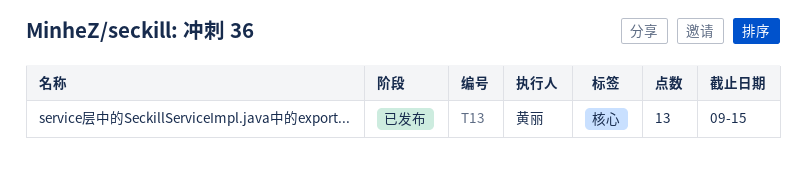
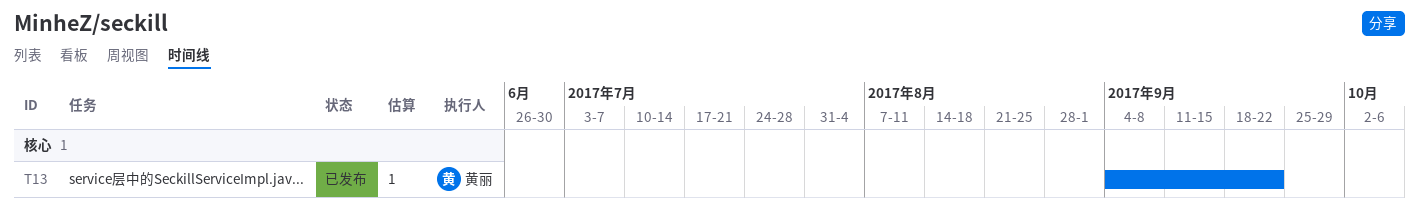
T13, estimate: 13 -> 1
T13, due: Sep 15 -> Sep 22

